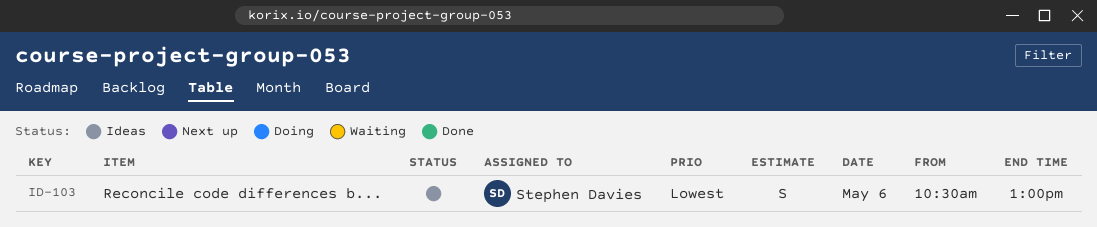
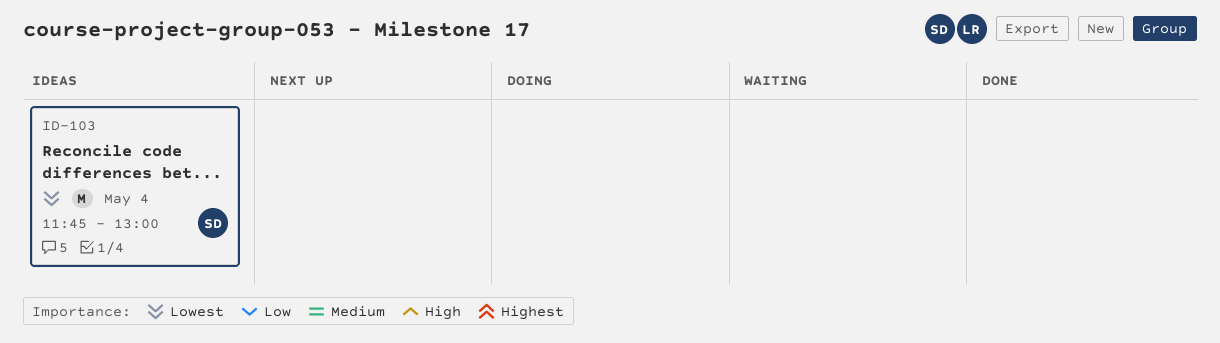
ID-103, estimate: S -> M
ID-103, day: May 6 -> May 4
ID-103, begins: 10:30 -> 11:45

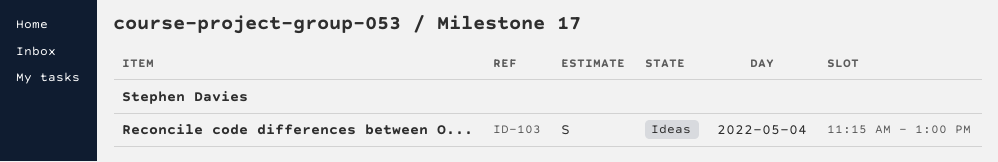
ID-103, estimate: M -> S
ID-103, begins: 11:45 -> 11:15

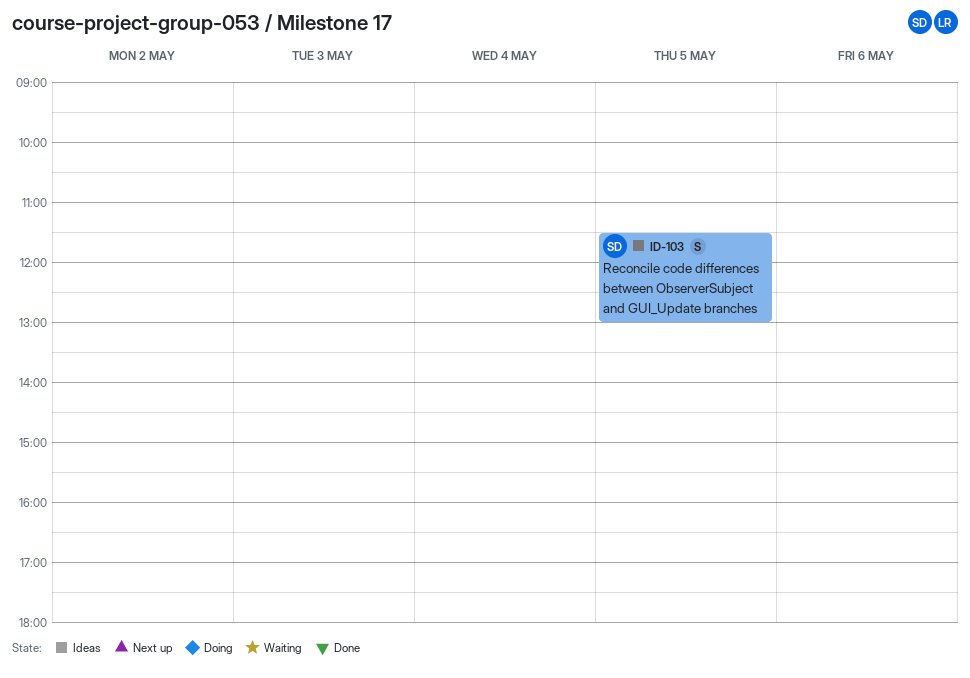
ID-103, day: May 4 -> May 5
ID-103, begins: 11:15 -> 11:30

